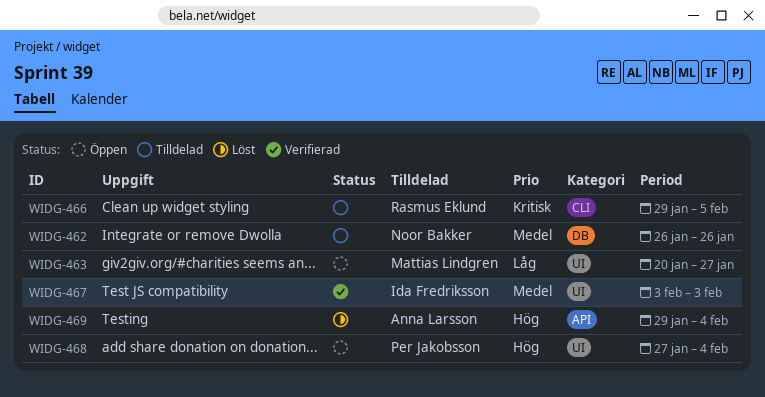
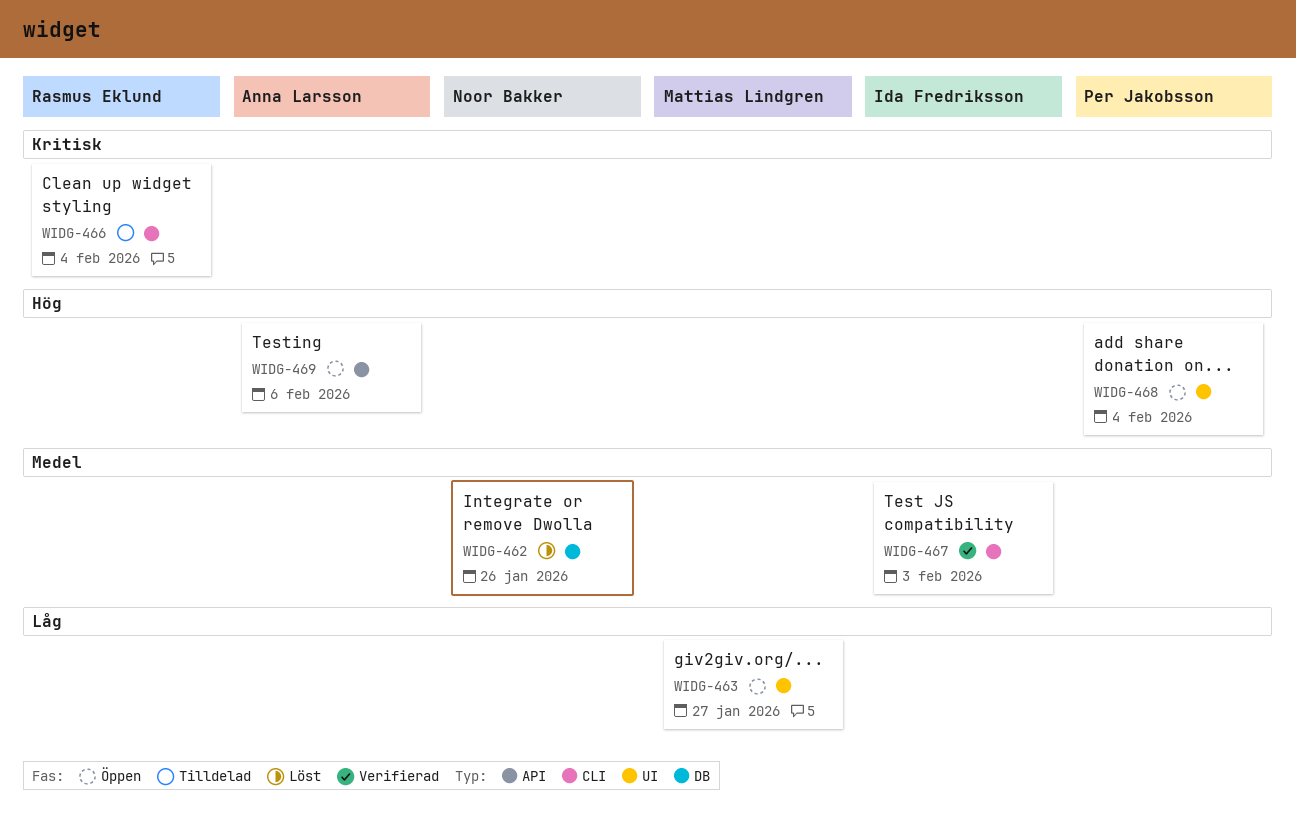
WIDG-462, status: Tilldelad -> Löst
WIDG-466, due: Feb 5 -> Feb 4
WIDG-467, label: UI -> CLI
WIDG-469, status: Löst -> Öppen
WIDG-469, due: Feb 4 -> Feb 6

